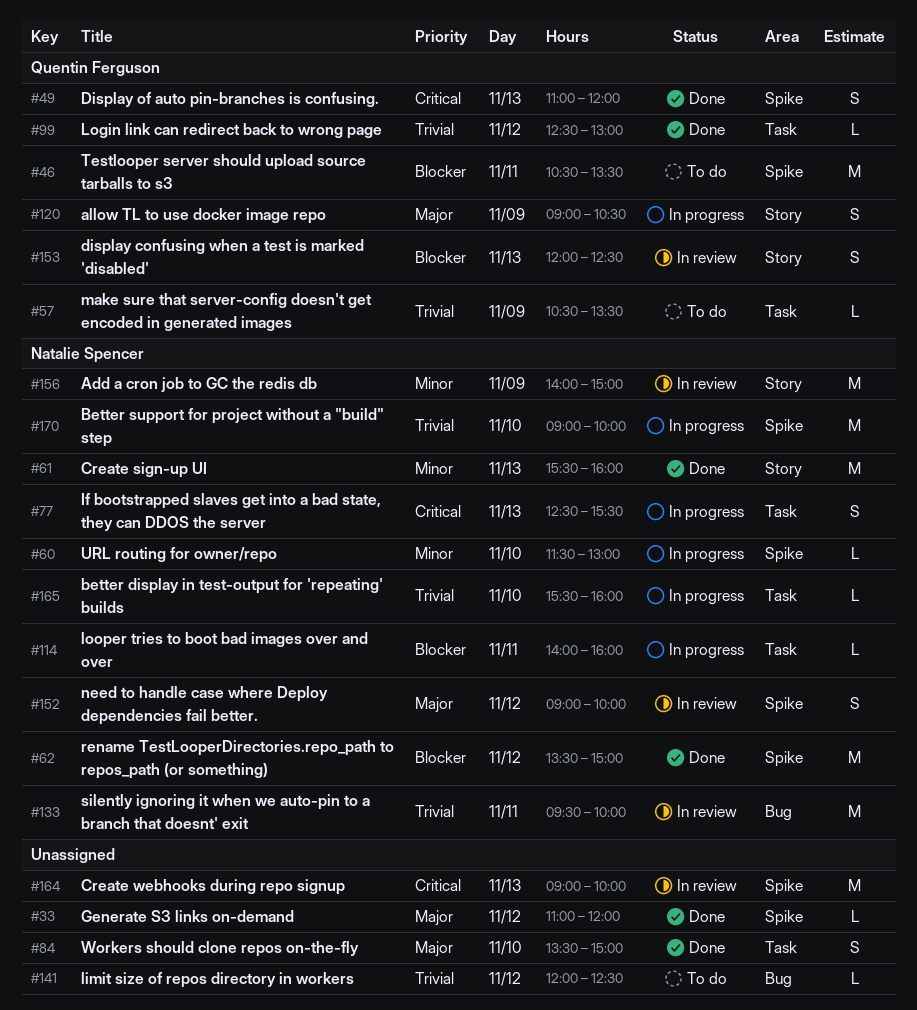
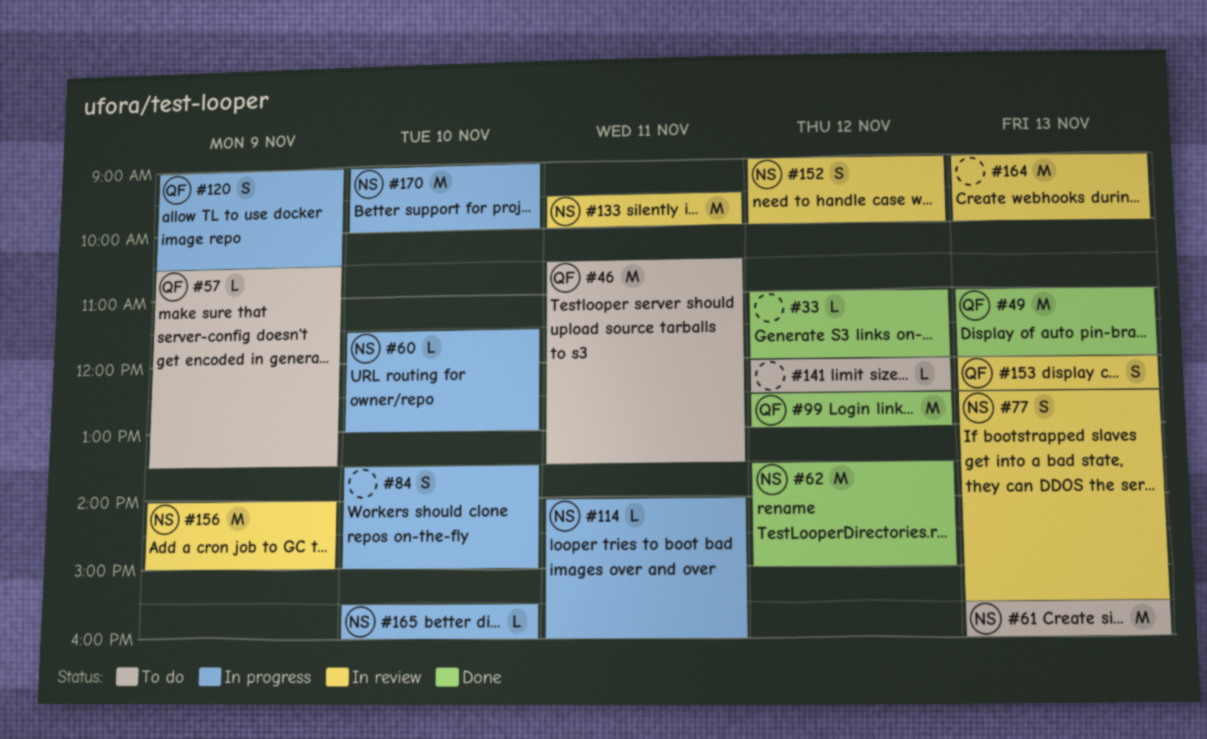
#49, estimate: S -> M
#61, status: Done -> To do
#77, status: In progress -> In review
#84, status: Done -> In progress
#99, estimate: L -> M

